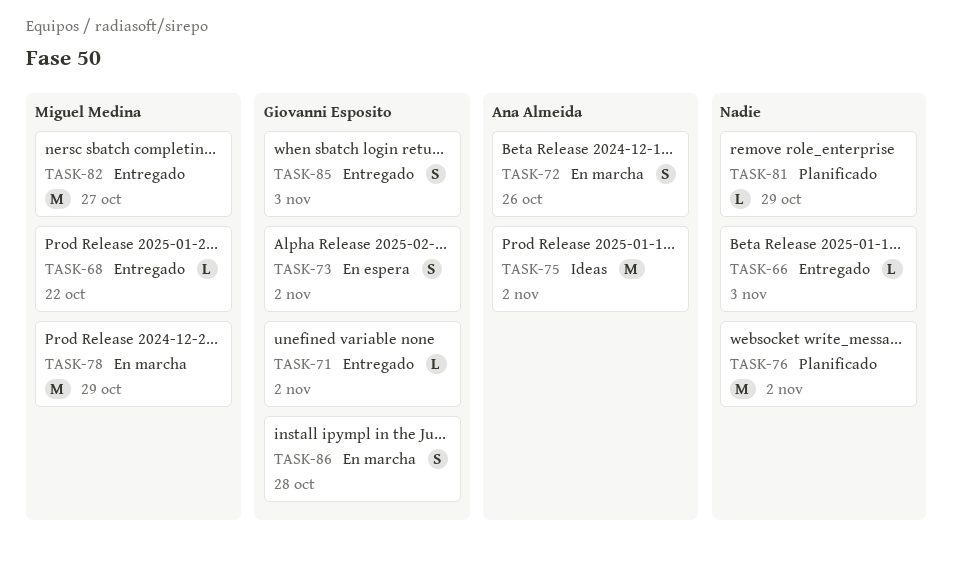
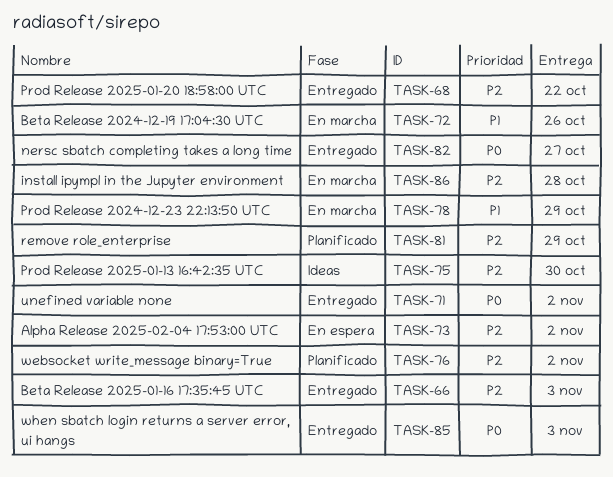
TASK-75, due: Nov 2 -> Oct 30

